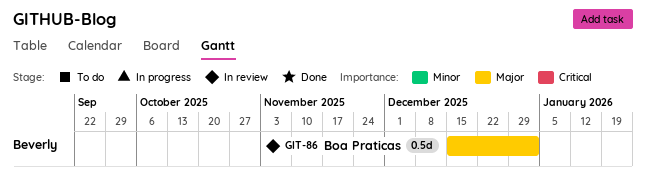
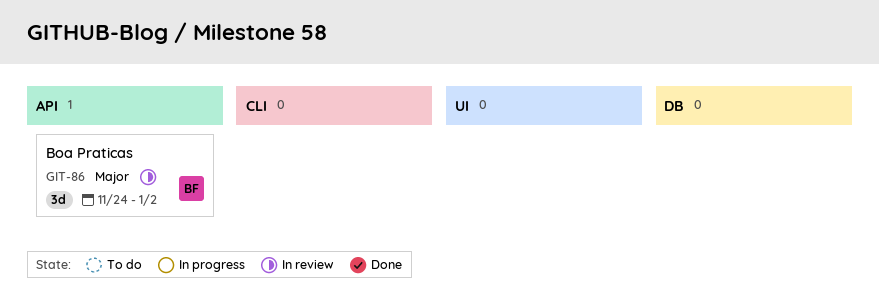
GIT-86, estimate: 0.5d -> 3d
GIT-86, start: Dec 15 -> Nov 24

